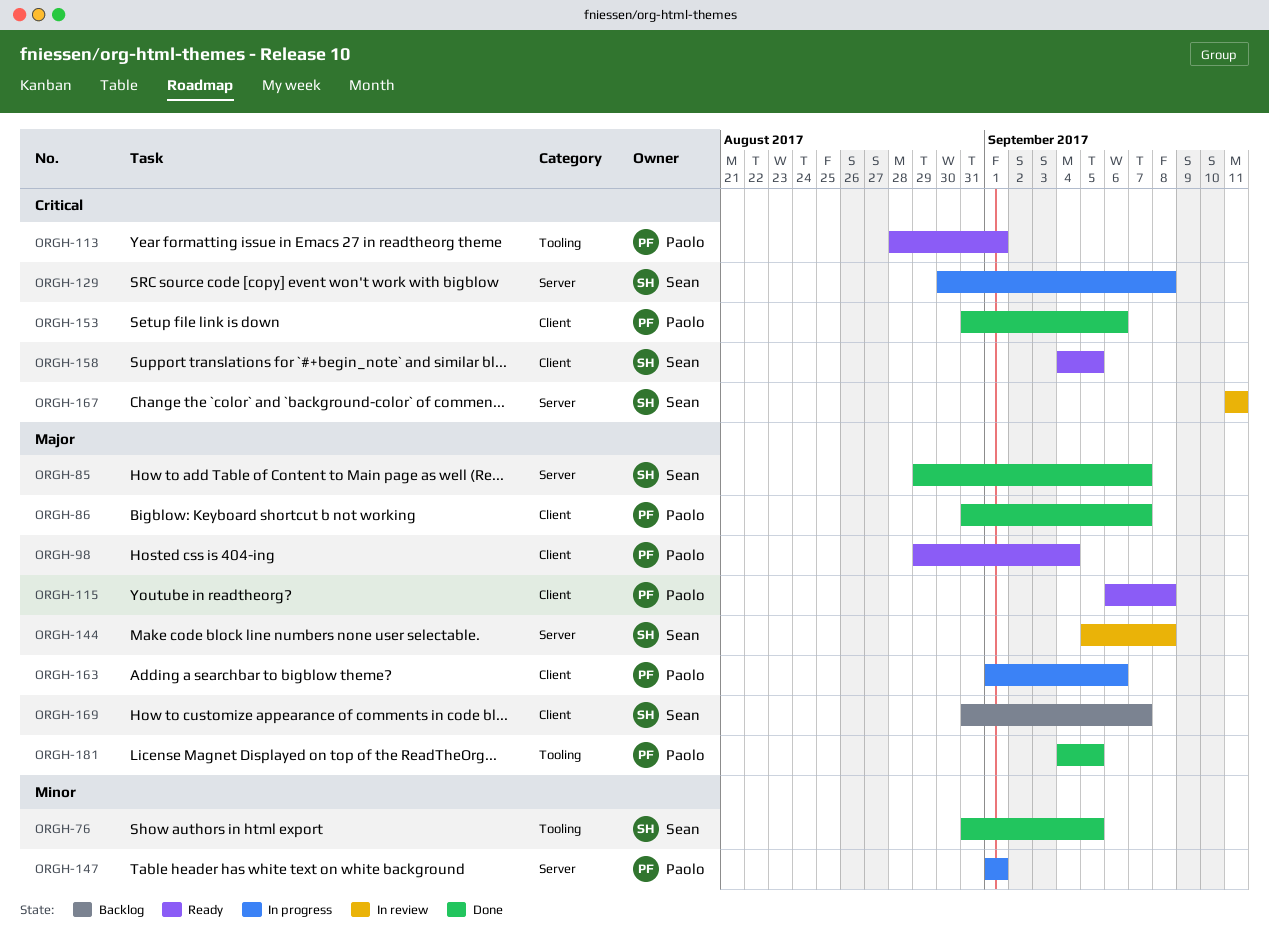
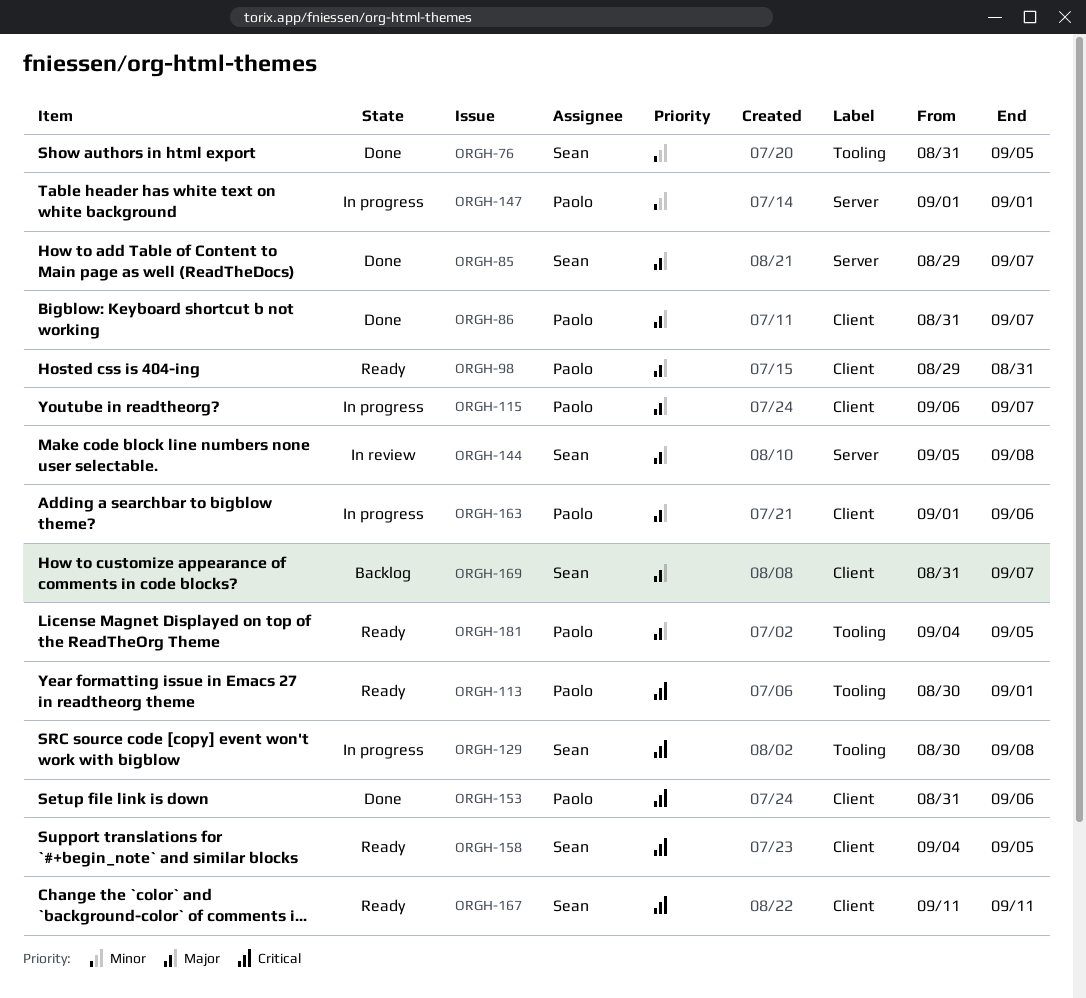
ORGH-98, due: Sep 4 -> Aug 31
ORGH-113, start: Aug 28 -> Aug 30
ORGH-115, status: Ready -> In progress
ORGH-115, due: Sep 8 -> Sep 7
ORGH-129, label: Server -> Tooling
ORGH-167, status: In review -> Ready
ORGH-167, label: Server -> Client
ORGH-181, status: Done -> Ready

